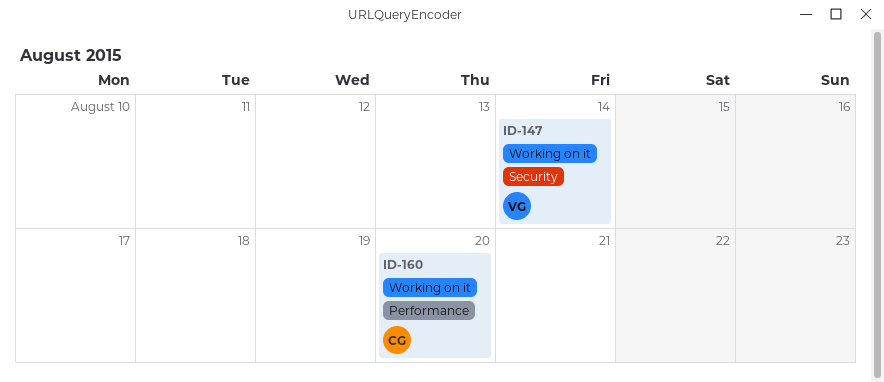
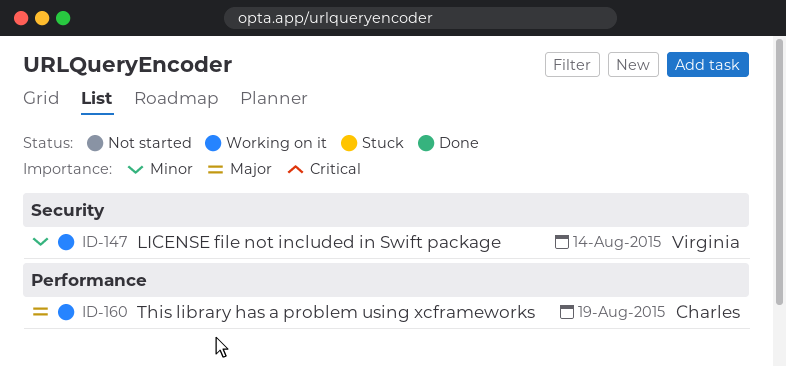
ID-160, due: Aug 20 -> Aug 19

